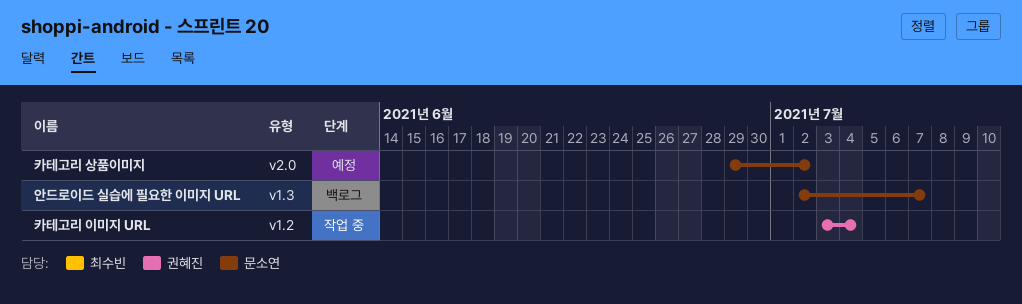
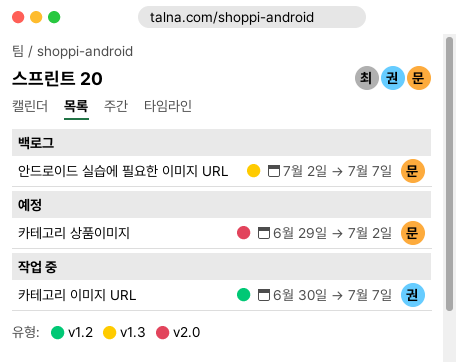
카테고리 이미지 URL, start: Jul 3 -> Jun 30
카테고리 이미지 URL, due: Jul 4 -> Jul 7

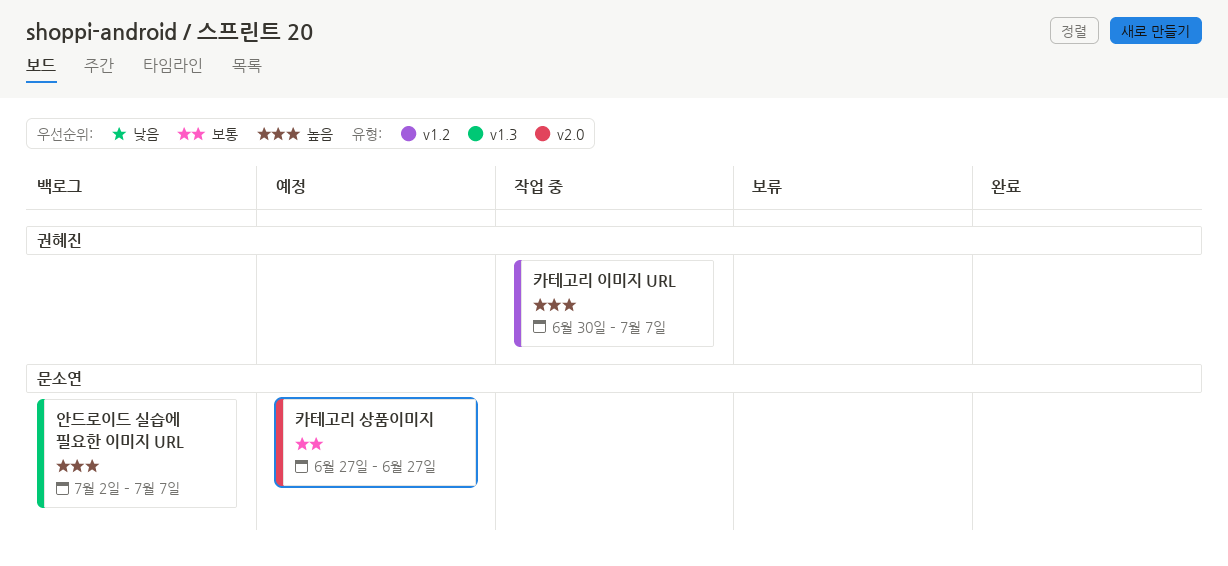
카테고리 상품이미지, start: Jun 29 -> Jun 27
카테고리 상품이미지, due: Jul 2 -> Jun 27

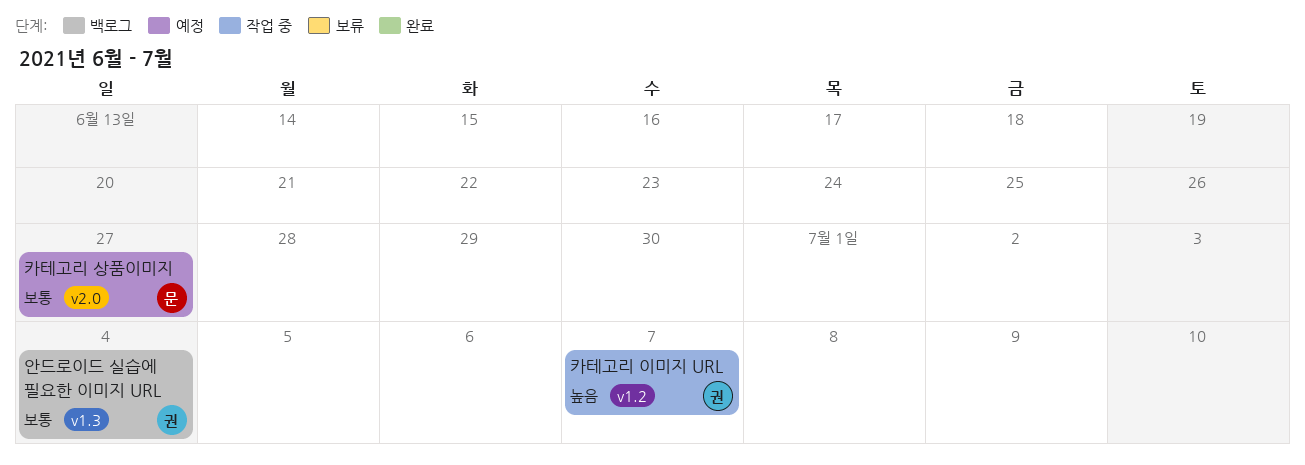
안드로이드 실습에 필요한 이미지 URL, owner: 문소연 -> 권혜진
안드로이드 실습에 필요한 이미지 URL, priority: 높음 -> 보통
안드로이드 실습에 필요한 이미지 URL, due: Jul 7 -> Jul 4

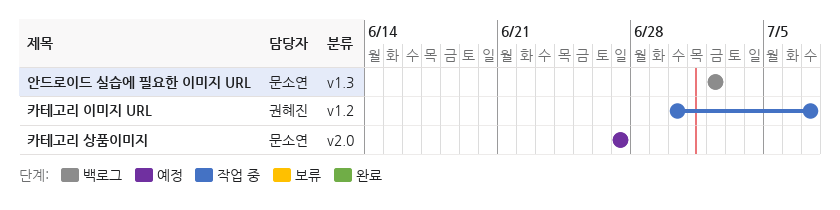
안드로이드 실습에 필요한 이미지 URL, owner: 권혜진 -> 문소연
안드로이드 실습에 필요한 이미지 URL, due: Jul 4 -> Jul 2

